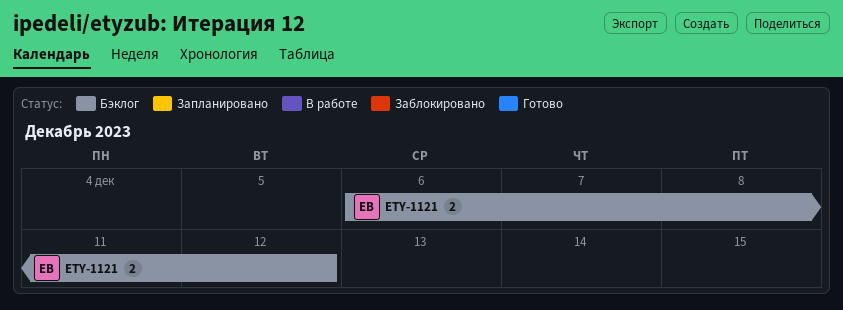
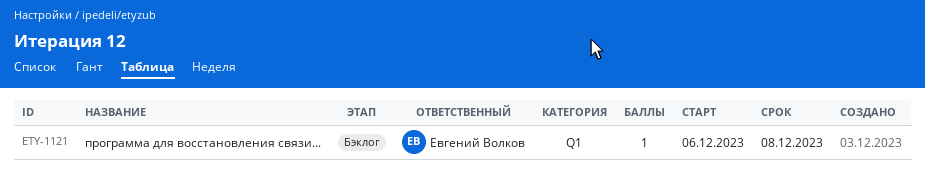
ETY-1121, estimate: 2 -> 1
ETY-1121, due: Dec 12 -> Dec 8

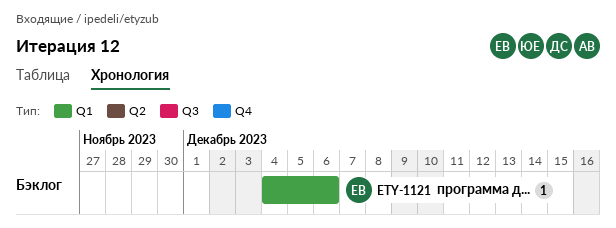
ETY-1121, start: Dec 6 -> Dec 4
ETY-1121, due: Dec 8 -> Dec 6

